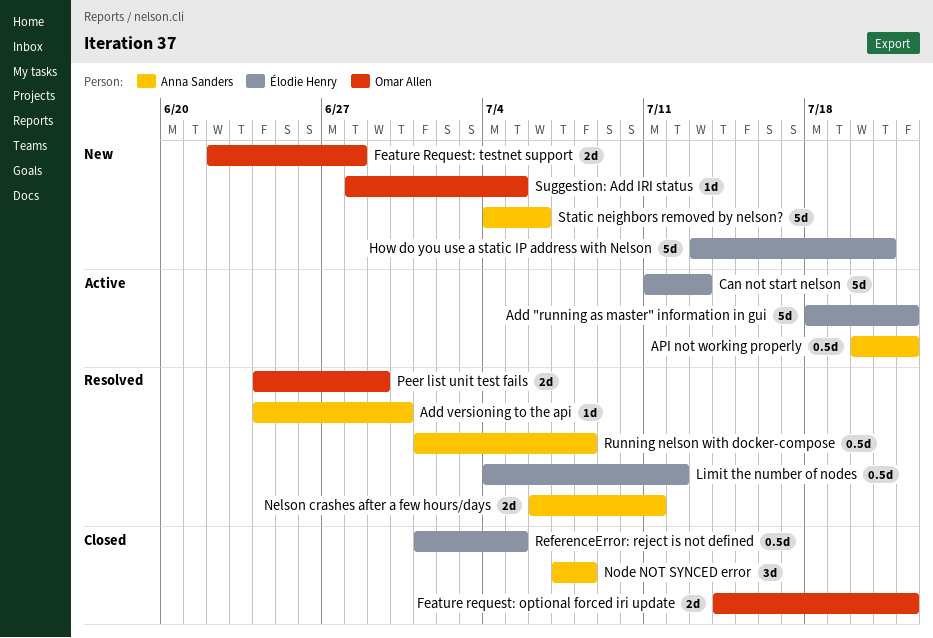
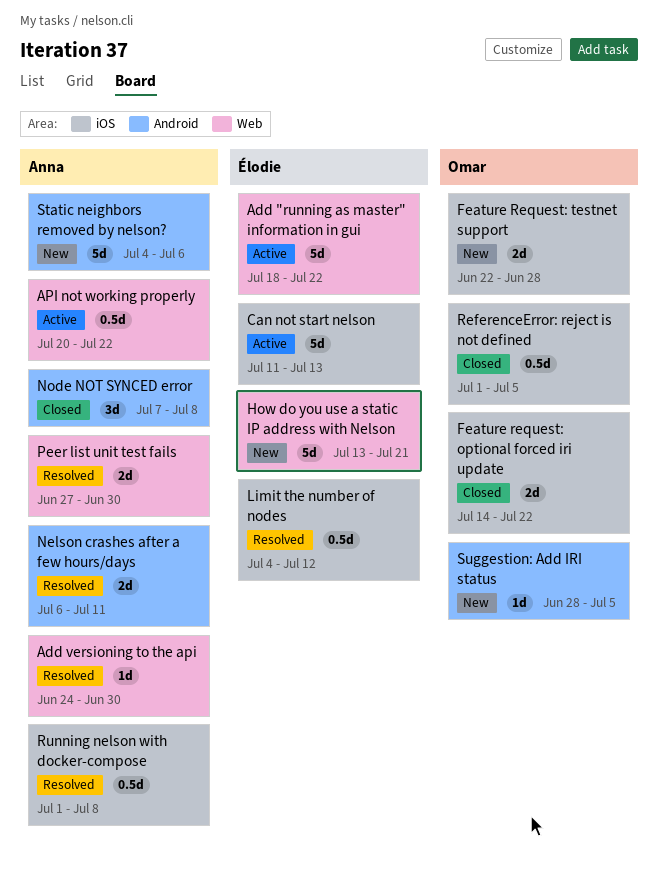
Peer list unit test fails, owner: Omar Allen -> Anna Sanders
Peer list unit test fails, start: Jun 24 -> Jun 27
Peer list unit test fails, due: Jun 29 -> Jun 30
ReferenceError: reject is not defined, owner: Élodie Henry -> Omar Allen

